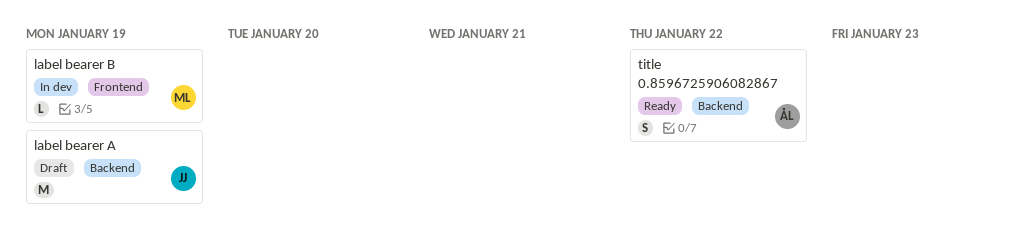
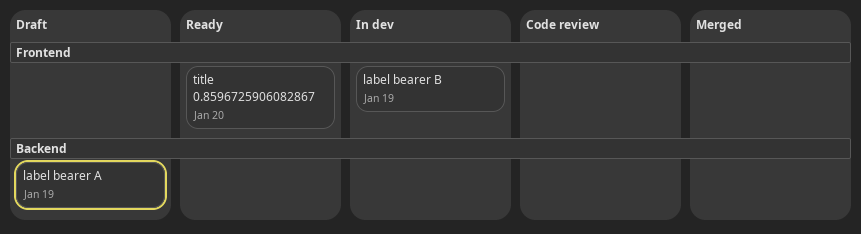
title 0.8596725906082867, label: Backend -> Frontend
title 0.8596725906082867, due: Jan 22 -> Jan 20

